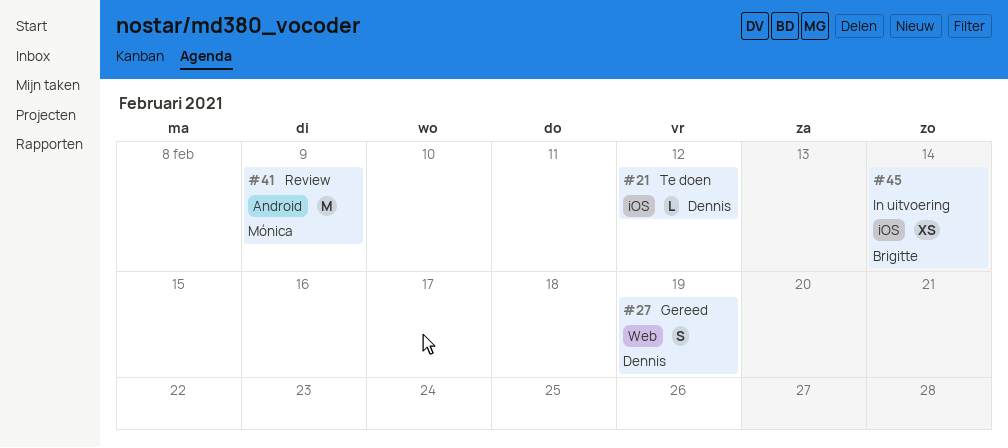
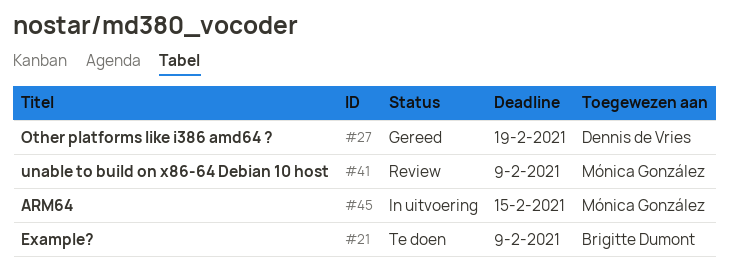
#21, owner: Dennis de Vries -> Brigitte Dumont
#21, due: Feb 12 -> Feb 9
#45, owner: Brigitte Dumont -> Mónica González
#45, due: Feb 14 -> Feb 15

